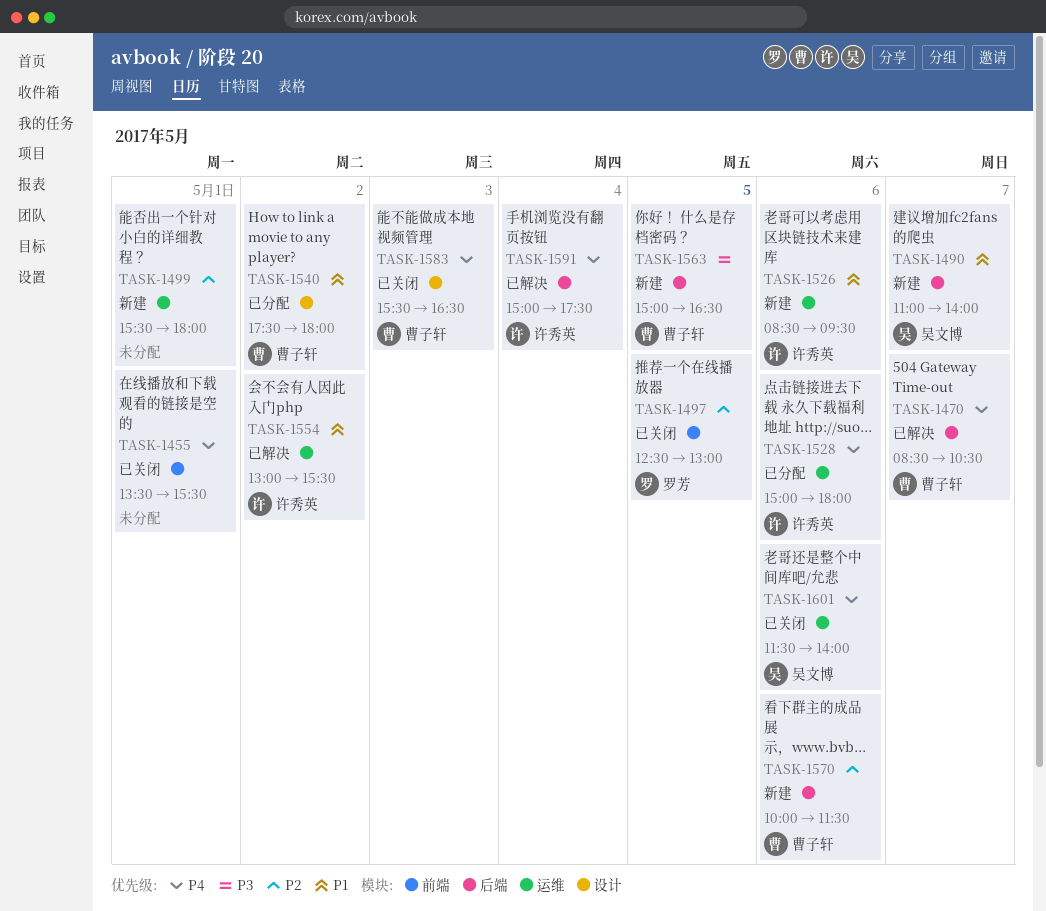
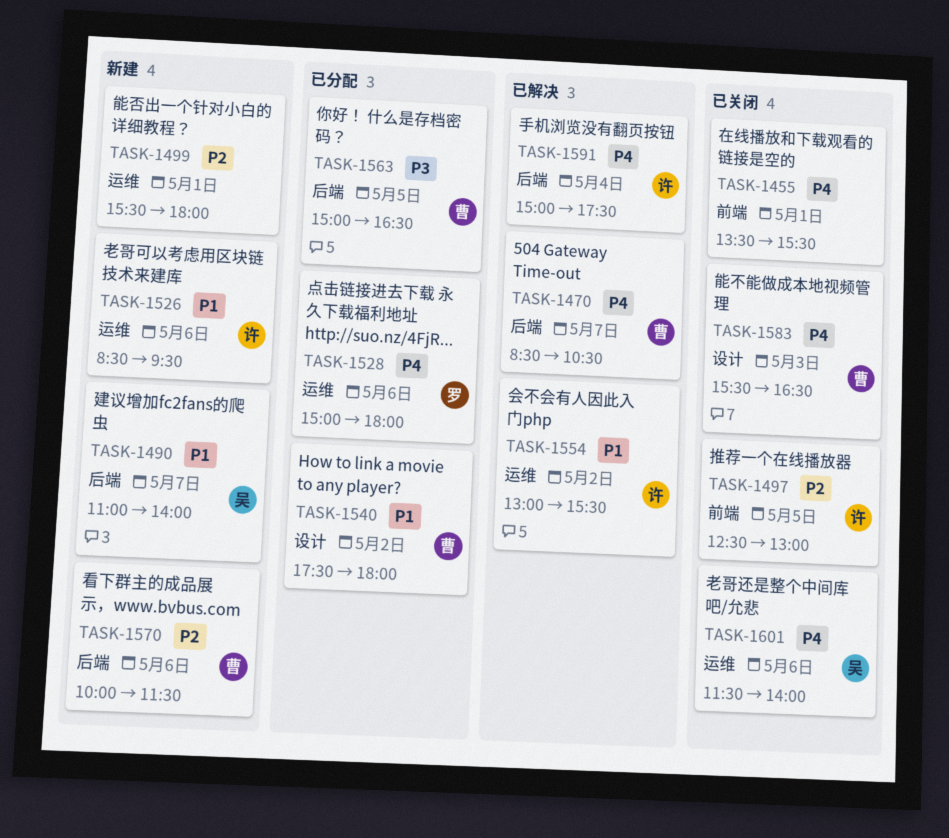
TASK-1497, owner: 罗芳 -> 许秀英
TASK-1528, owner: 许秀英 -> 罗芳
TASK-1563, status: 新建 -> 已分配

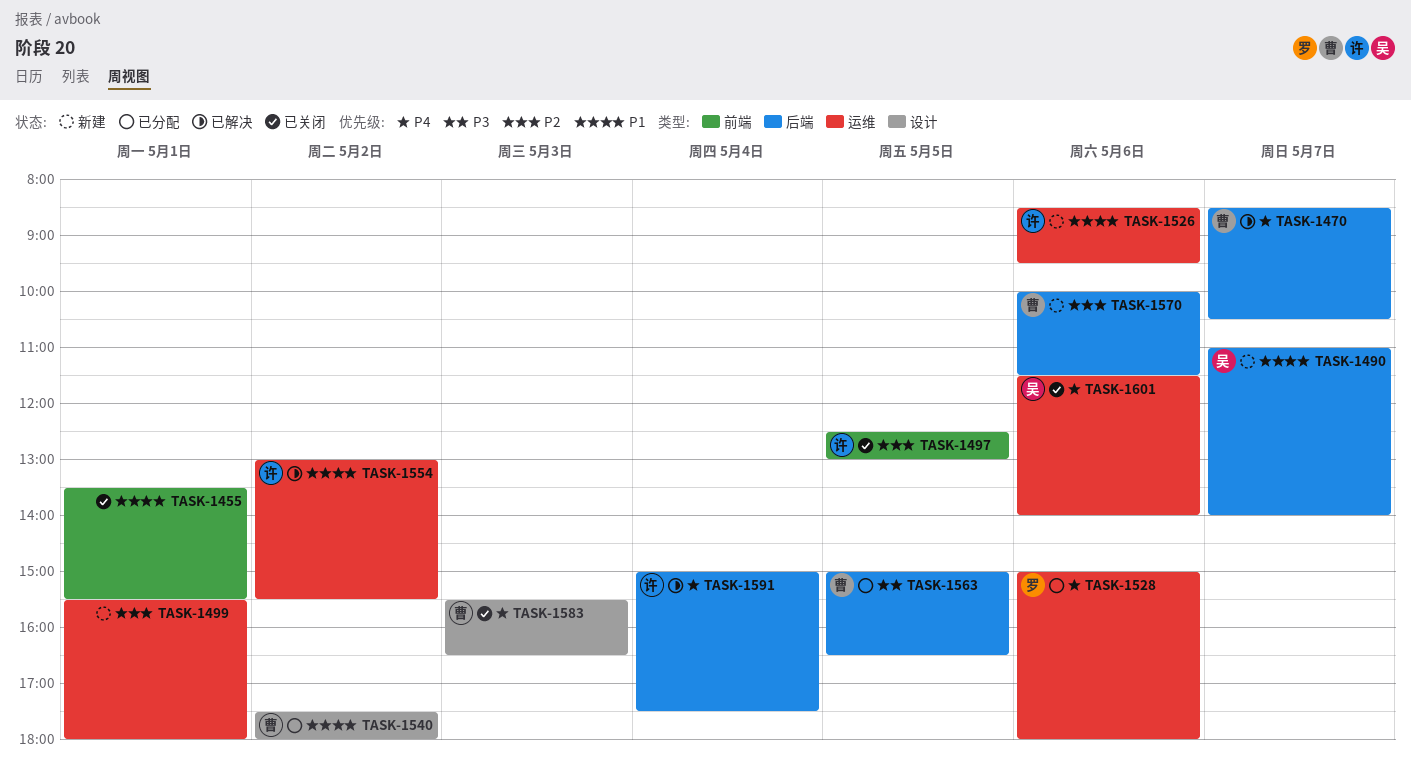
TASK-1455, priority: P4 -> P1

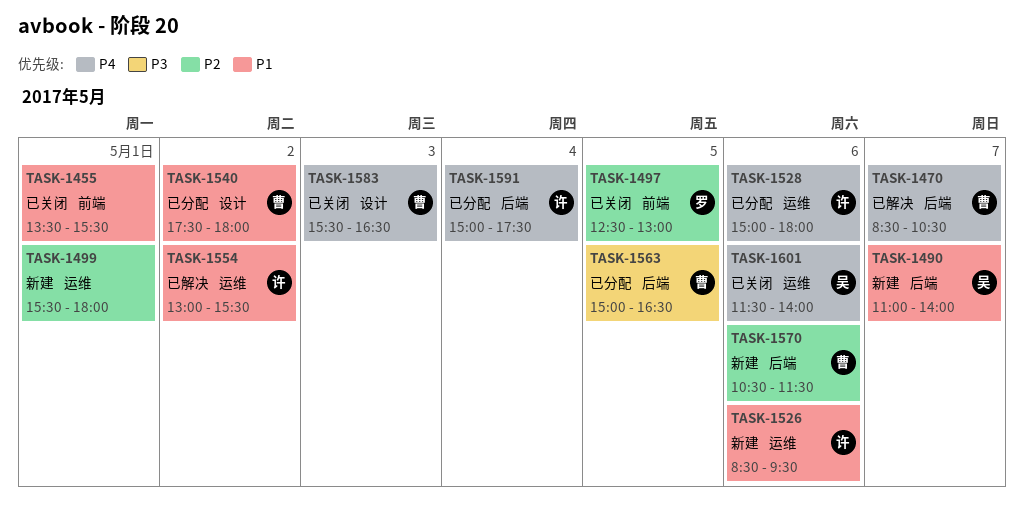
TASK-1497, owner: 许 -> 罗
TASK-1528, owner: 罗 -> 许
TASK-1570, begins: 10:00 -> 10:30
TASK-1591, status: 已解决 -> 已分配

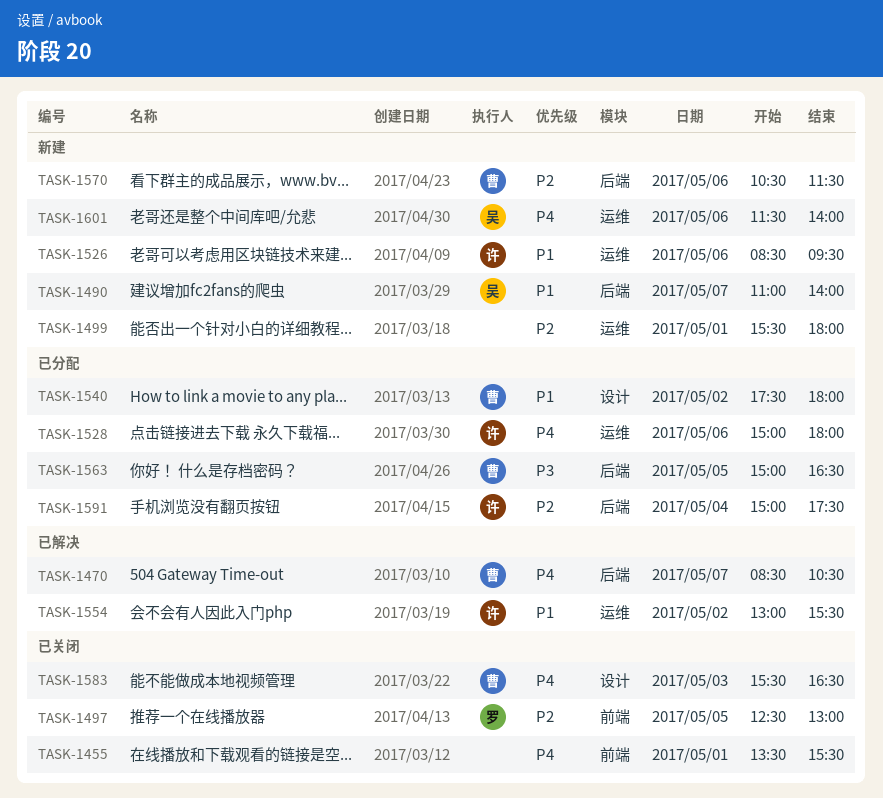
TASK-1455, priority: P1 -> P4
TASK-1591, priority: P4 -> P2
TASK-1601, status: 已关闭 -> 新建

